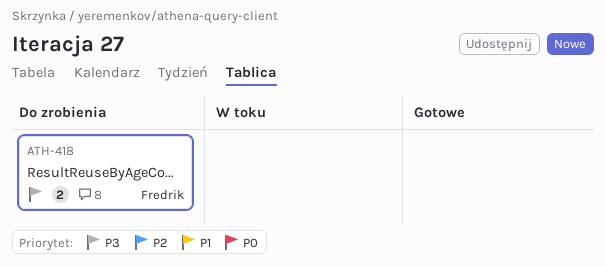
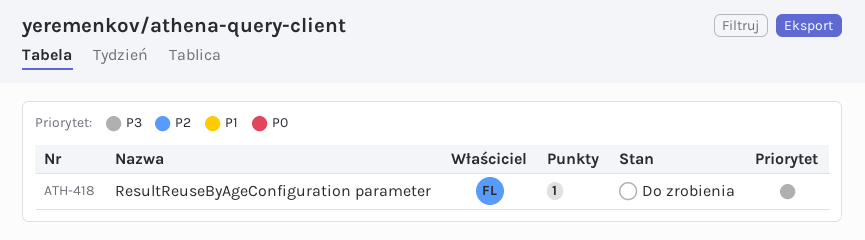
ATH-418, estimate: 2 -> 1

